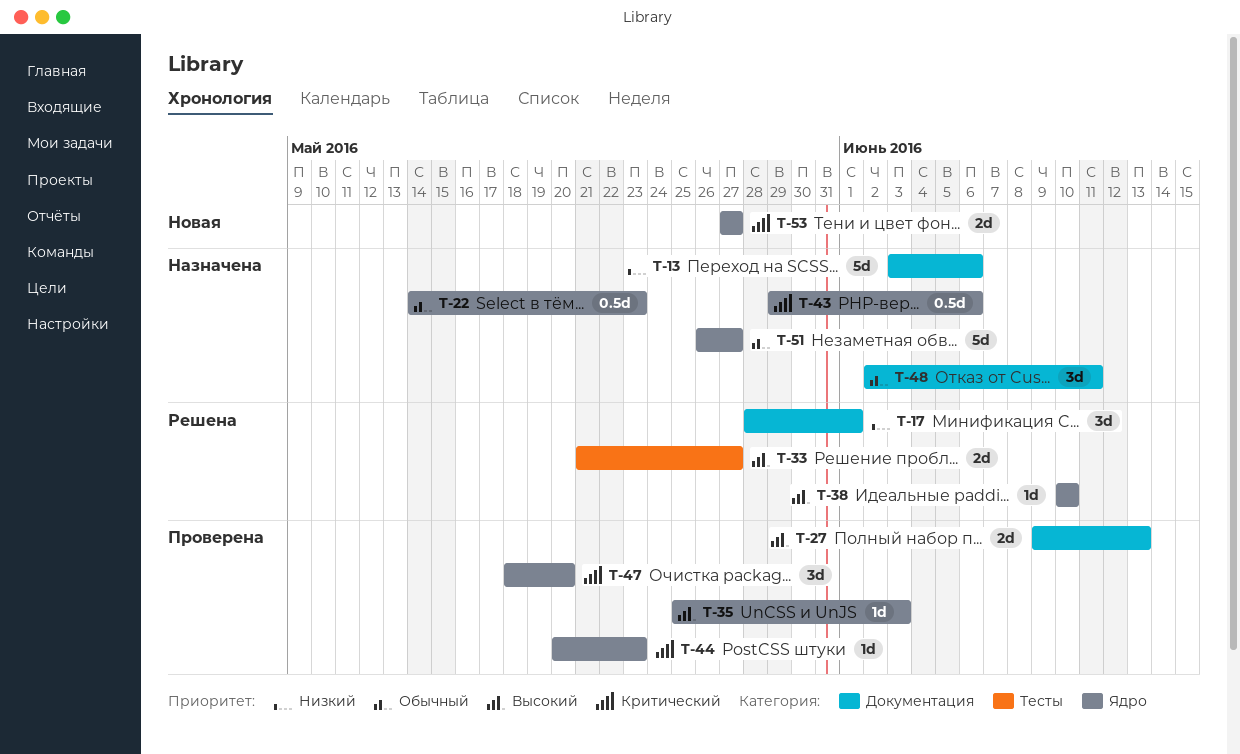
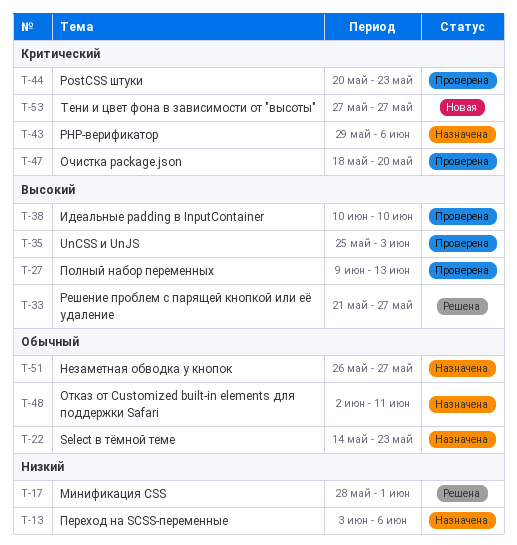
T-38, status: Решена -> Проверена

